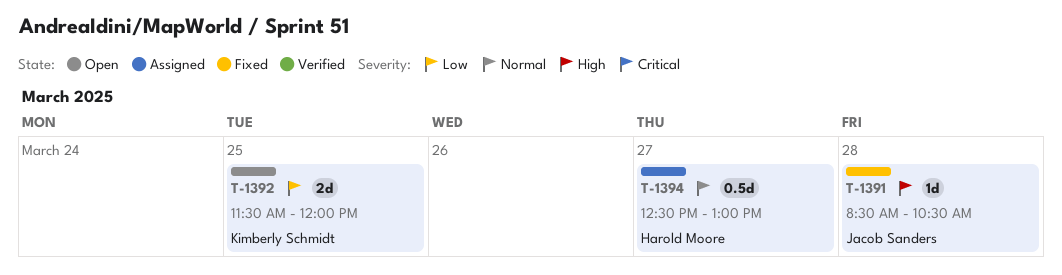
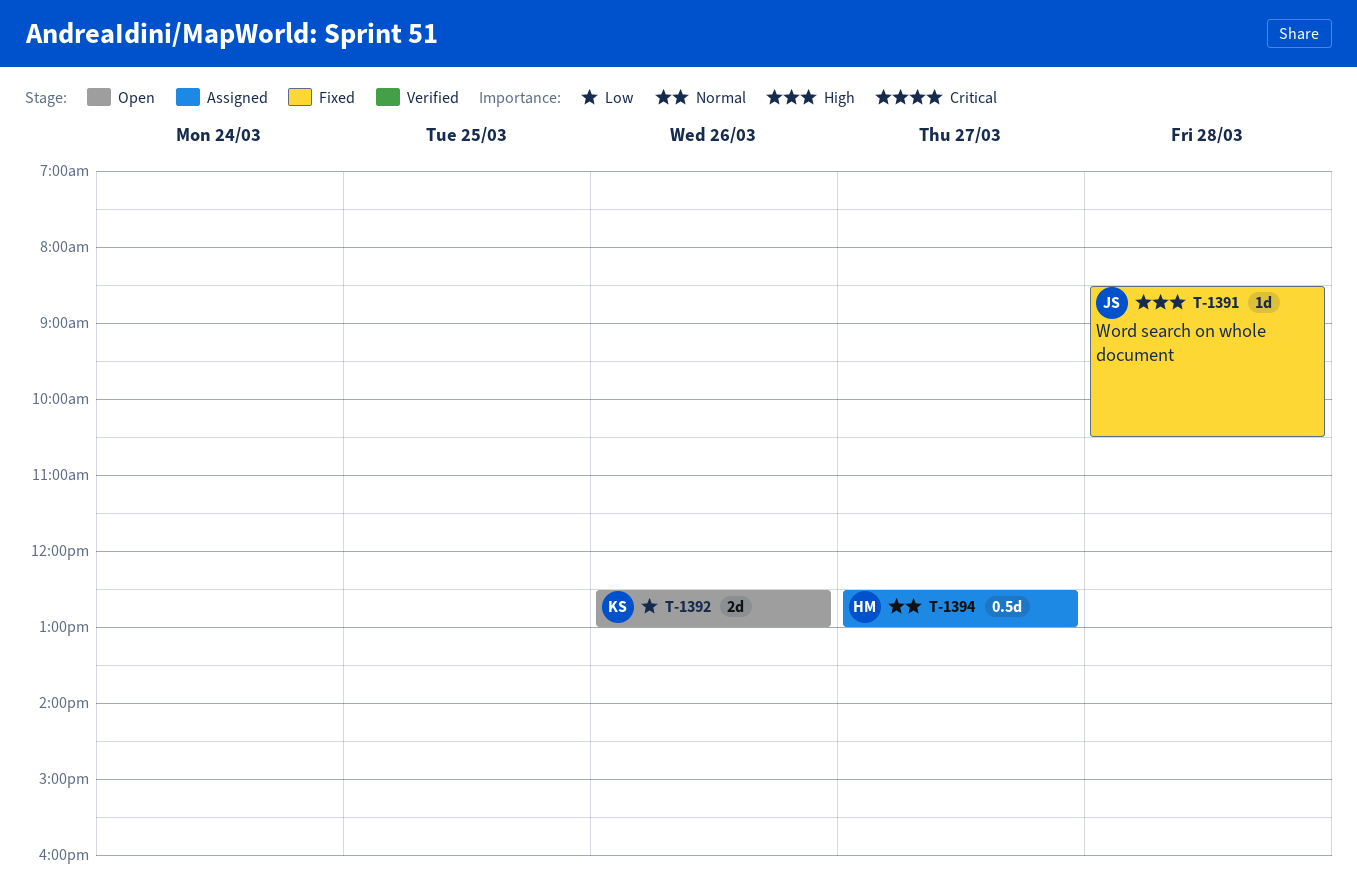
T-1392, day: Mar 25 -> Mar 26
T-1392, begins: 11:30 -> 12:30
T-1392, ends: 12:00 -> 13:00

